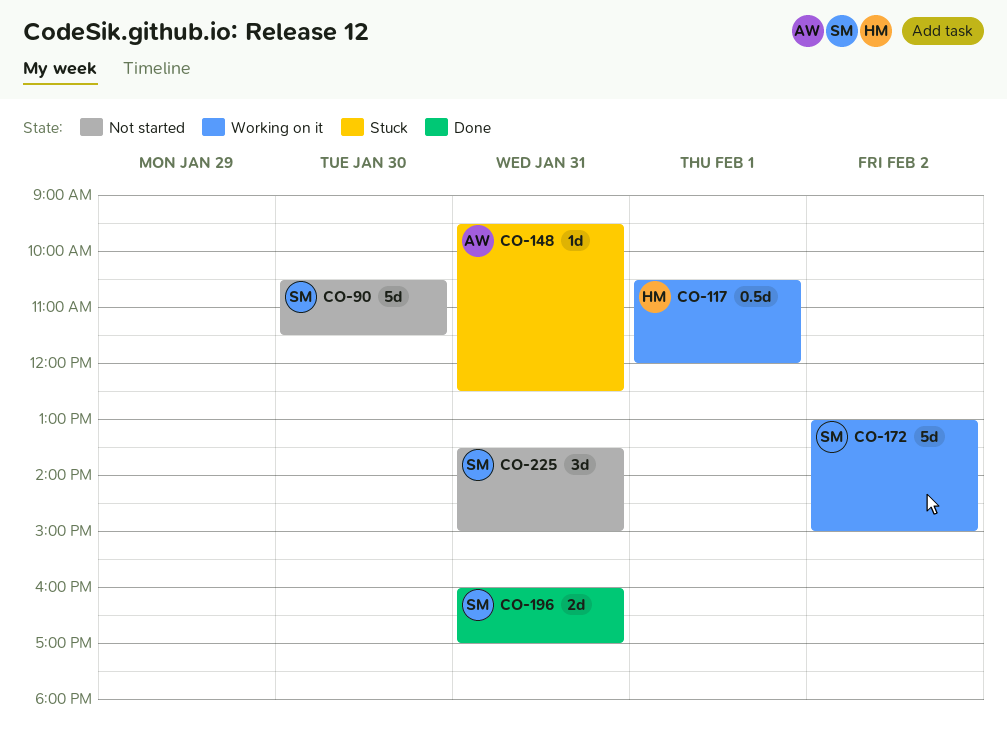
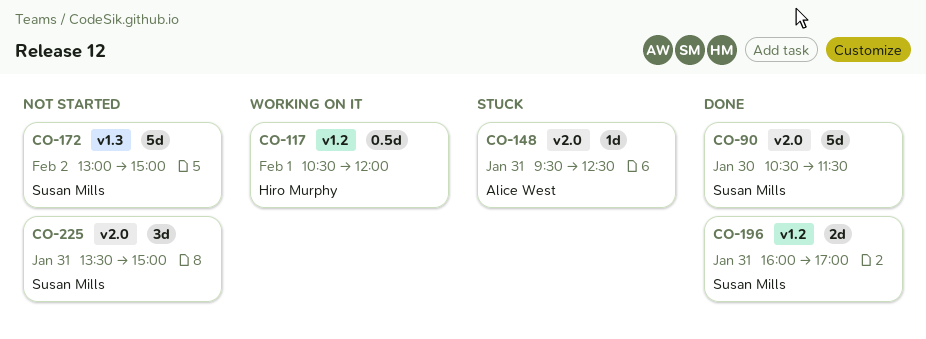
CO-90, status: Not started -> Done
CO-172, status: Working on it -> Not started

